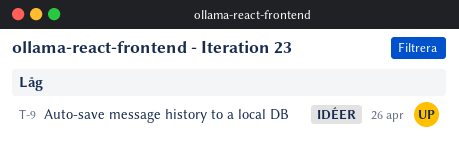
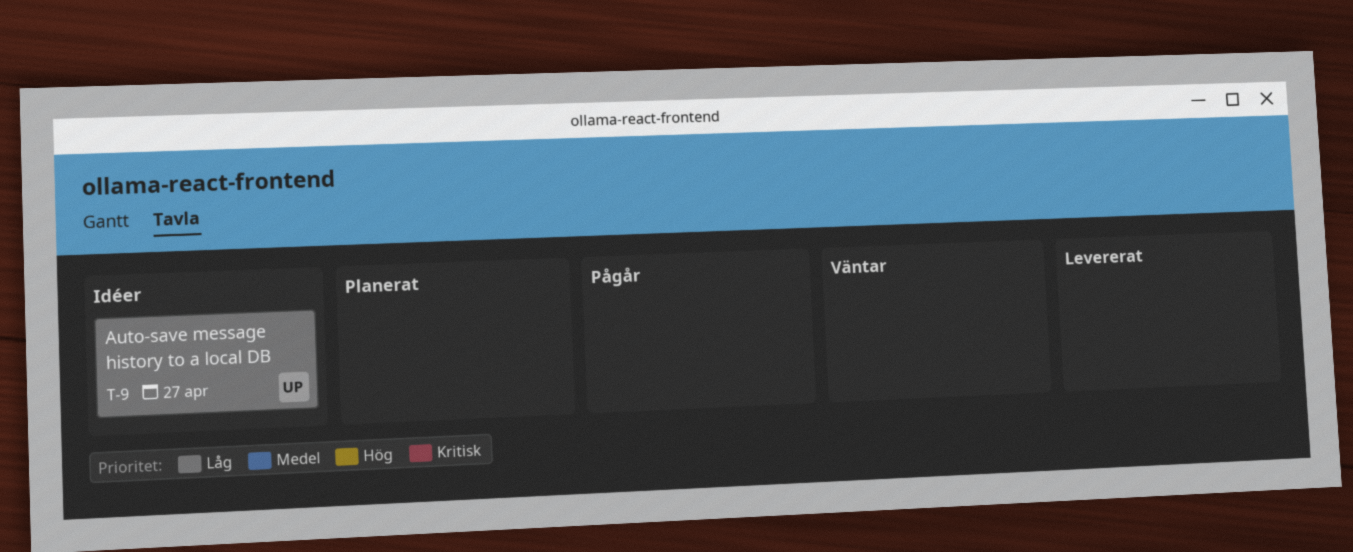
T-9, due: Apr 26 -> Apr 27

